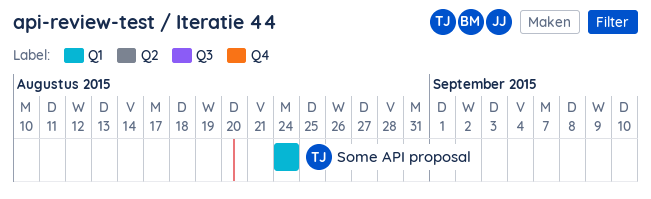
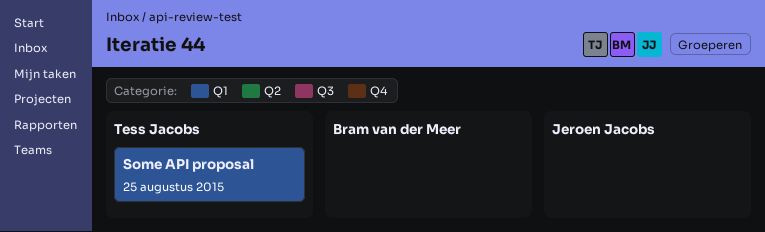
Some API proposal, due: Aug 24 -> Aug 25

